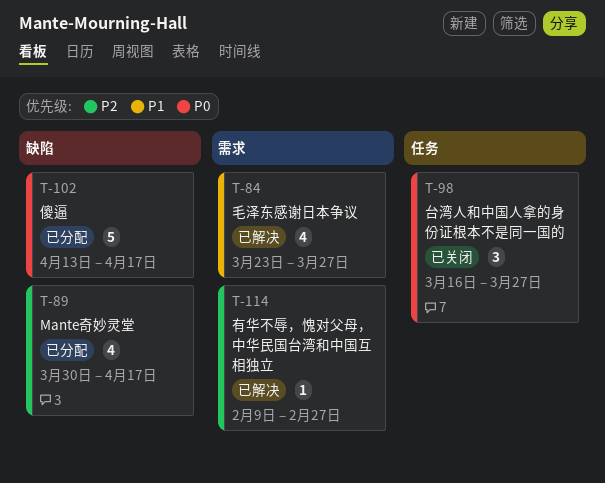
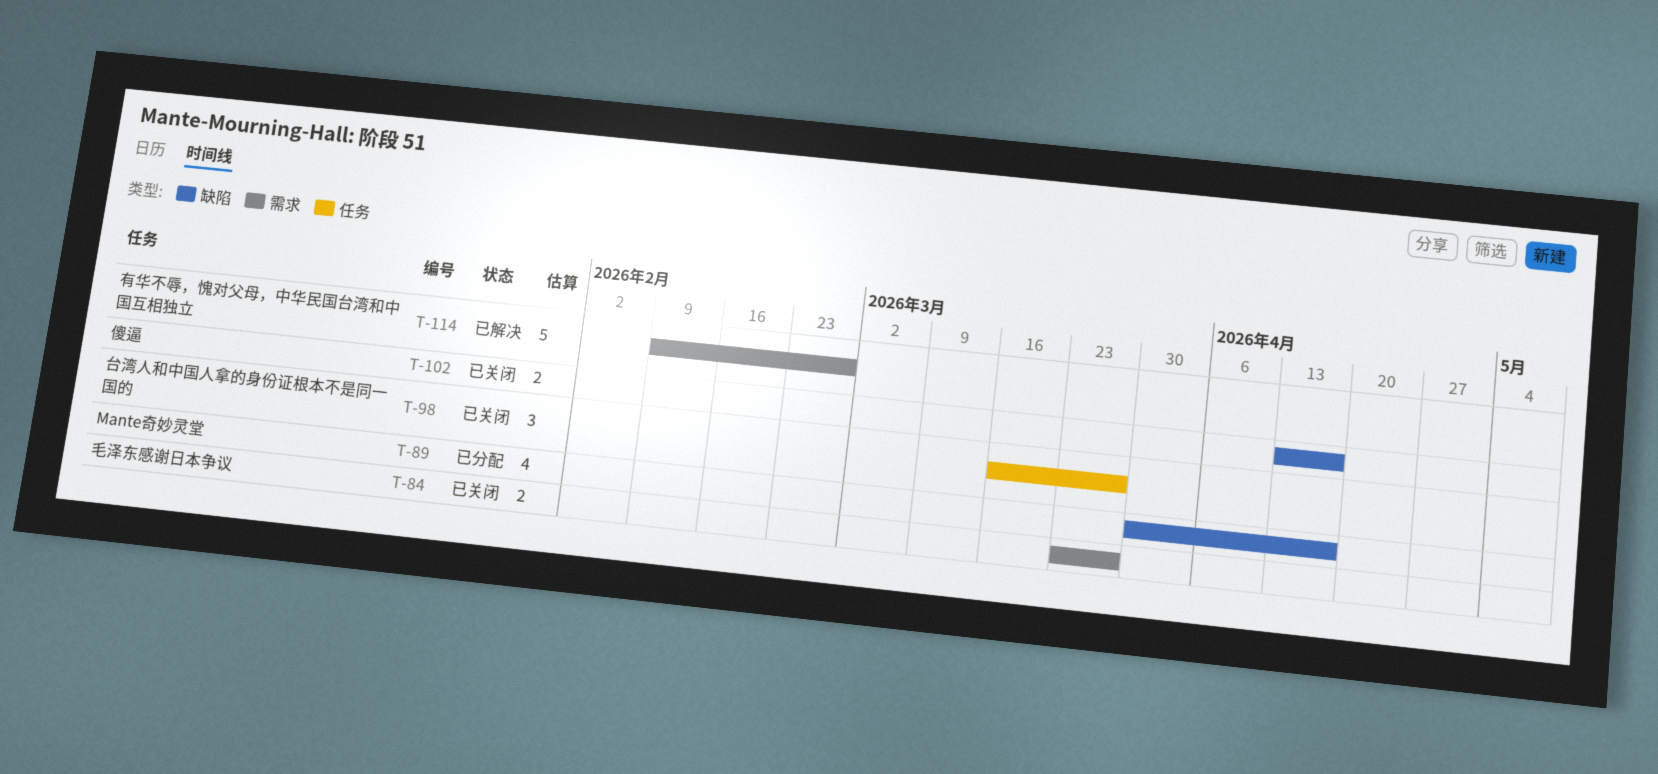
T-84, status: 已解决 -> 已关闭
T-84, estimate: 4 -> 2
T-102, status: 已分配 -> 已关闭
T-102, estimate: 5 -> 2
T-114, estimate: 1 -> 5

